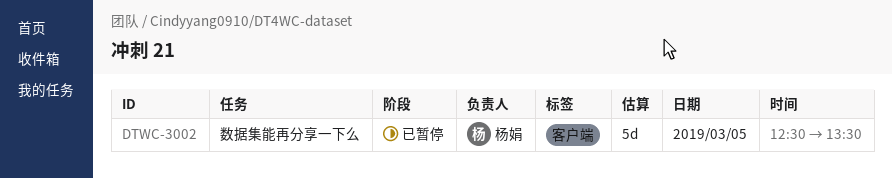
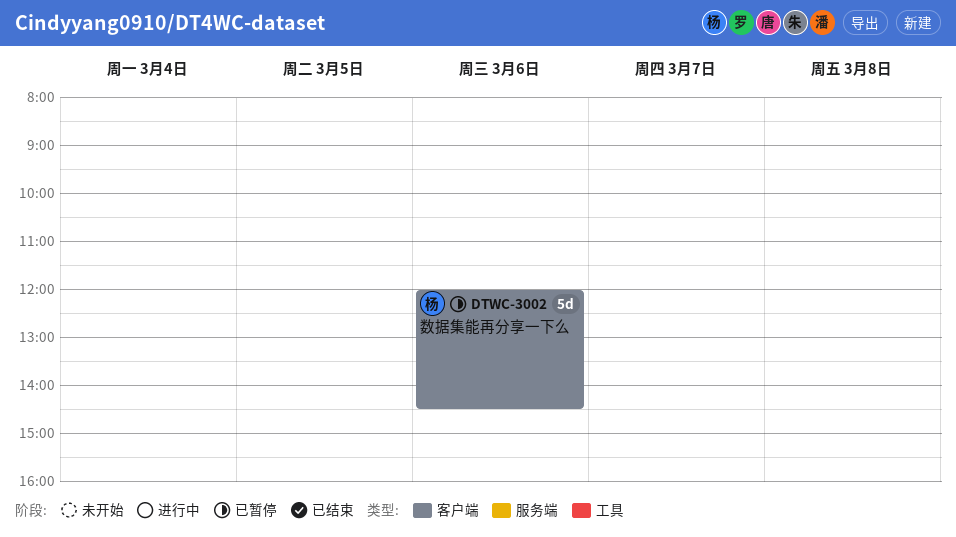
DTWC-3002, day: Mar 5 -> Mar 6
DTWC-3002, begins: 12:30 -> 12:00
DTWC-3002, ends: 13:30 -> 14:30

